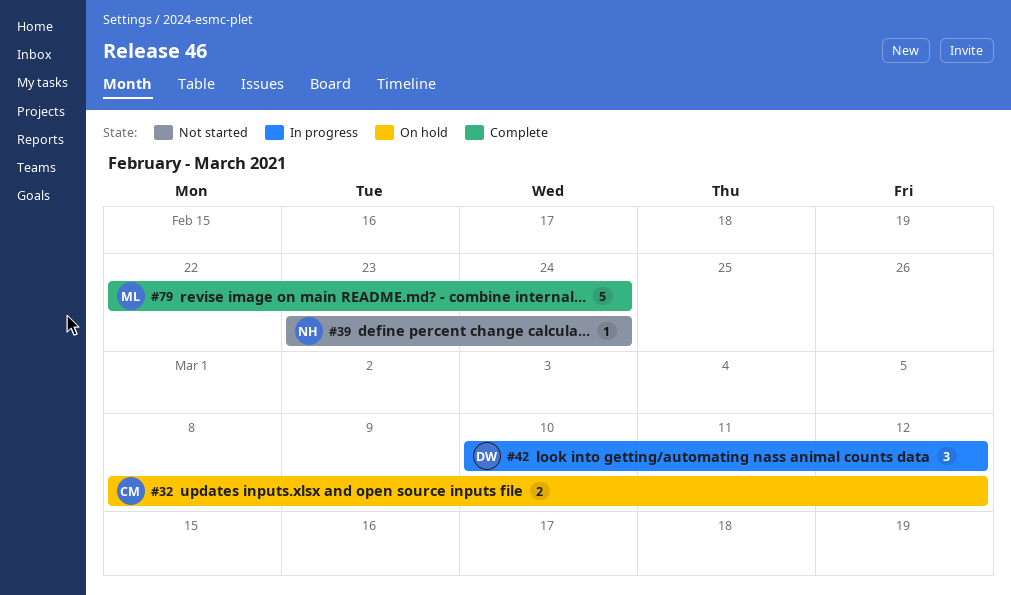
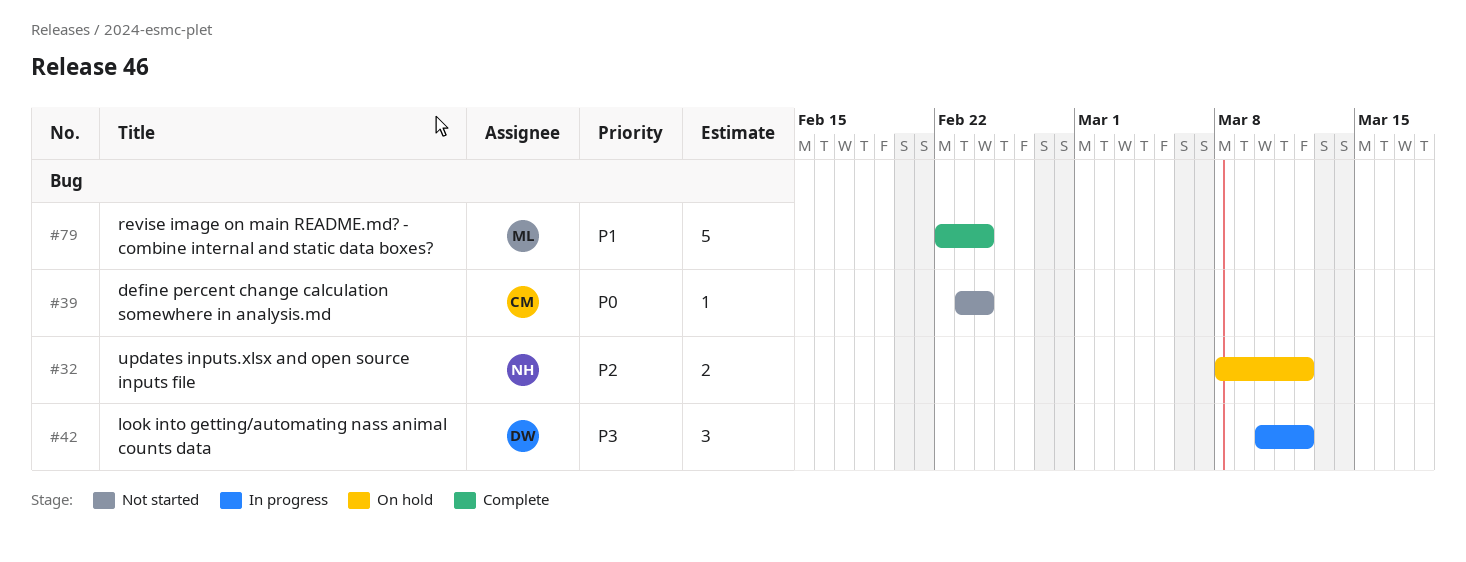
#32, owner: CM -> NH
#39, owner: NH -> CM

